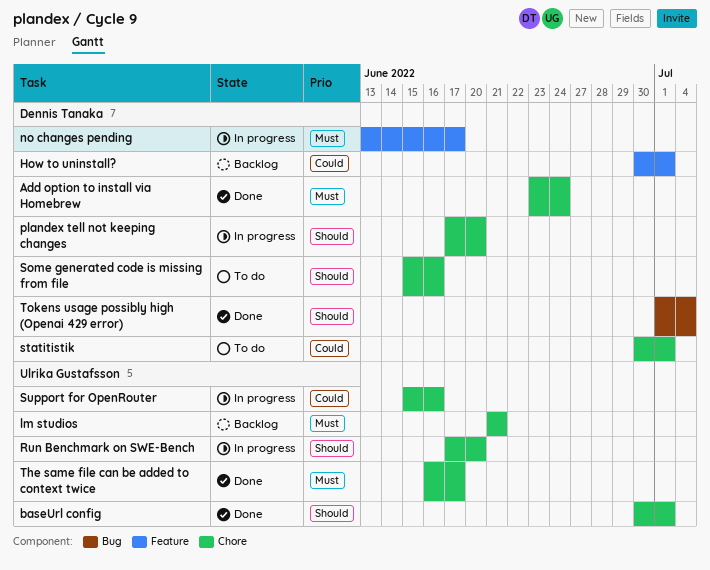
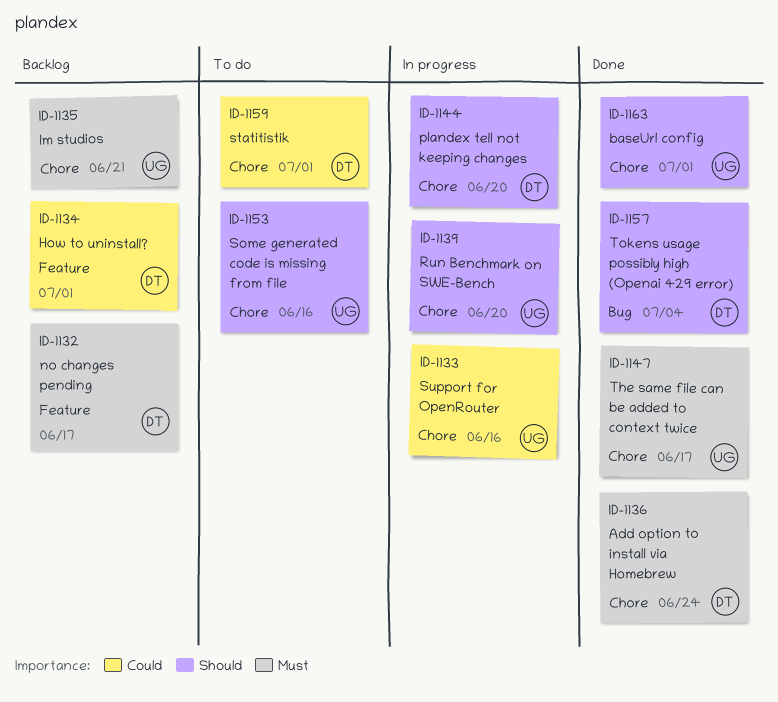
no changes pending, status: In progress -> Backlog
Some generated code is missing from file, owner: Dennis Tanaka -> Ulrika Gustafsson

